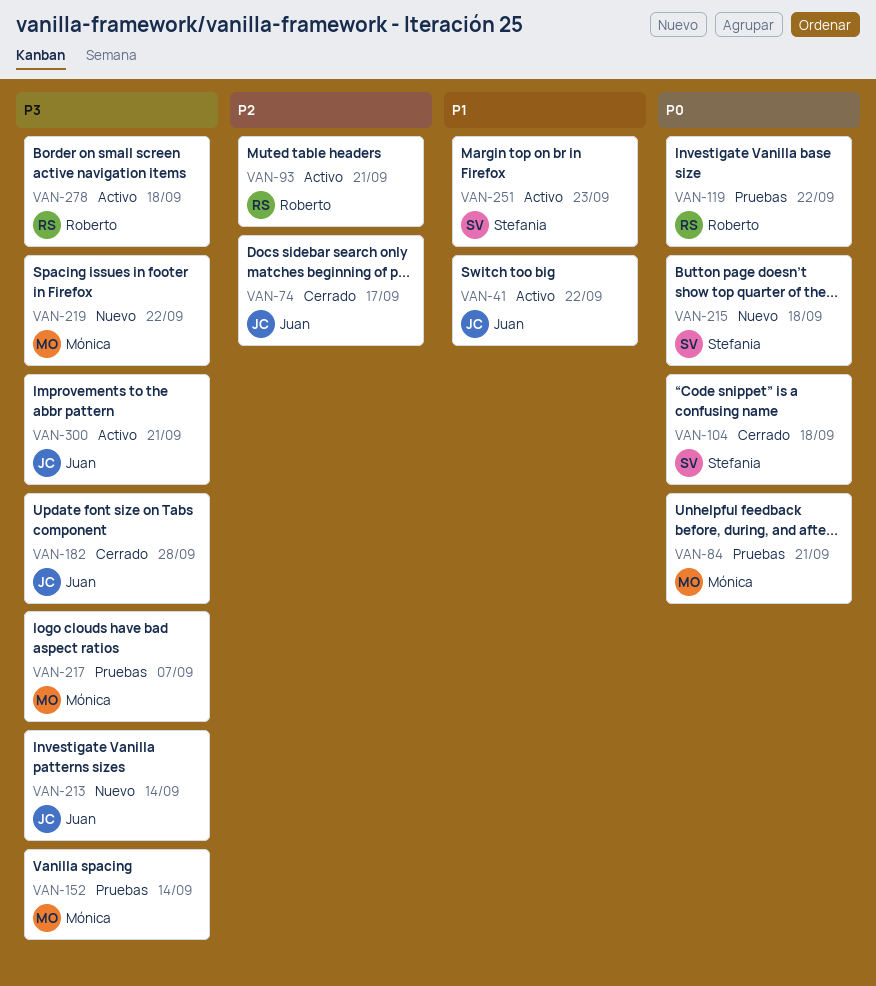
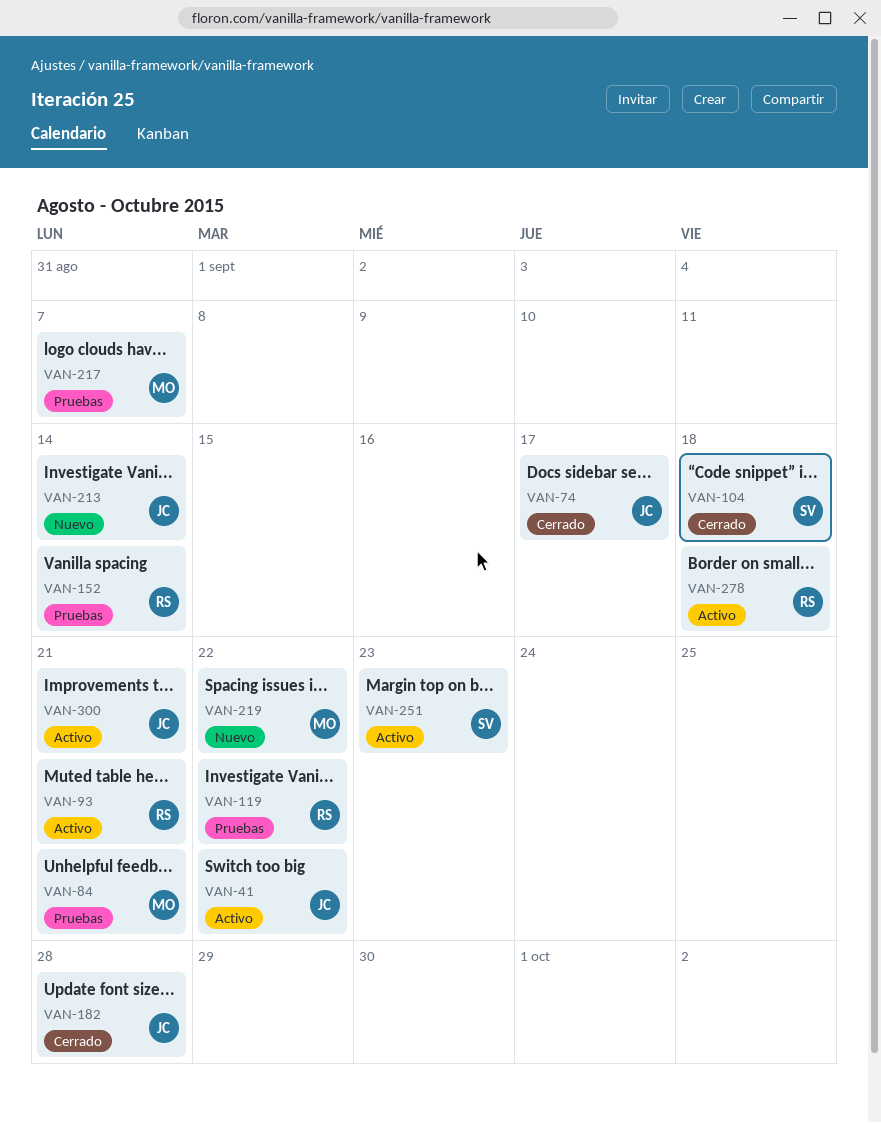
VAN-152, owner: Mónica -> Roberto
VAN-215: present -> none

